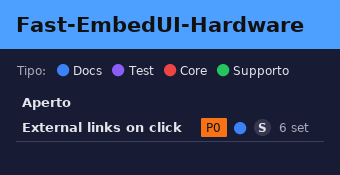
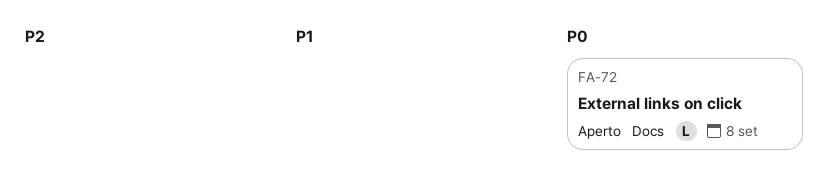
External links on click, estimate: S -> L
External links on click, due: Sep 6 -> Sep 8

